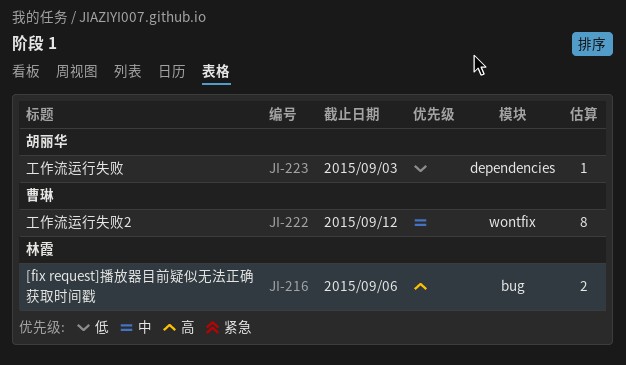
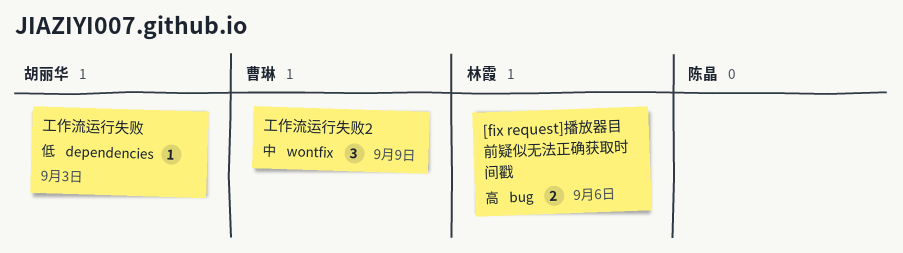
工作流运行失败2, estimate: 8 -> 3
工作流运行失败2, due: Sep 12 -> Sep 9

